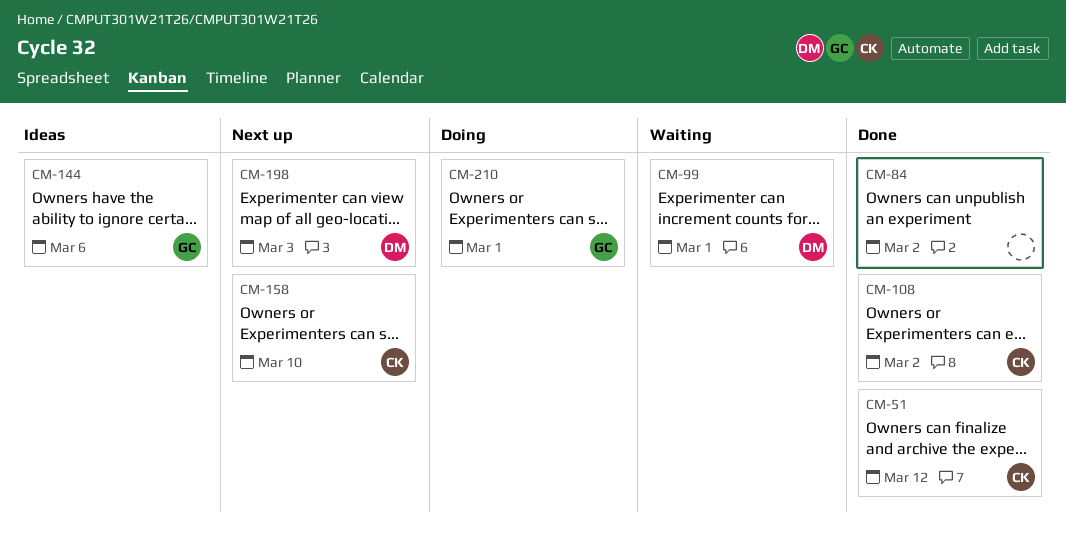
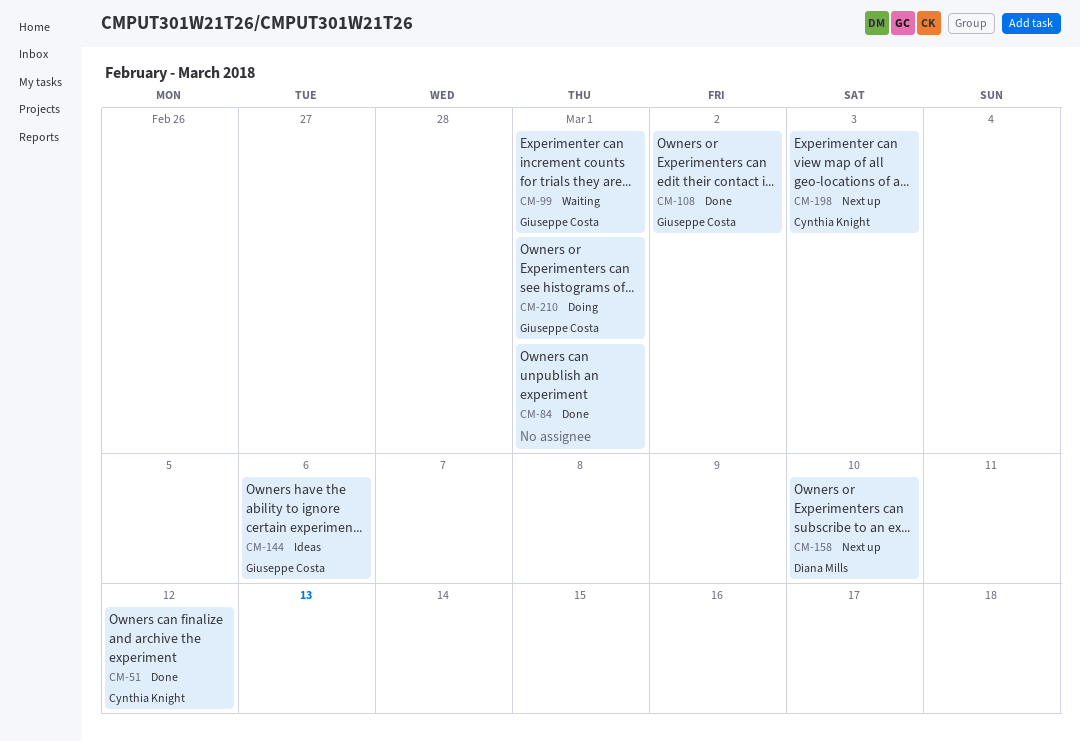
CM-84, due: Mar 2 -> Mar 1
CM-99, owner: Diana Mills -> Giuseppe Costa
CM-108, owner: Cynthia Knight -> Giuseppe Costa
CM-158, owner: Cynthia Knight -> Diana Mills
CM-198, owner: Diana Mills -> Cynthia Knight

